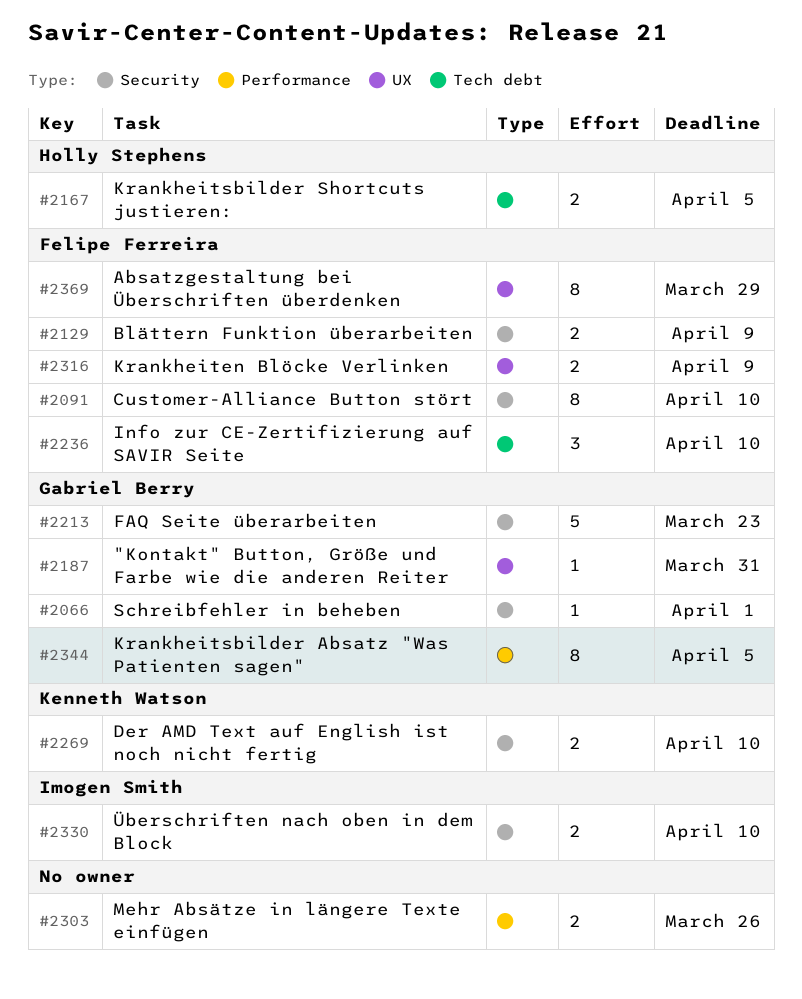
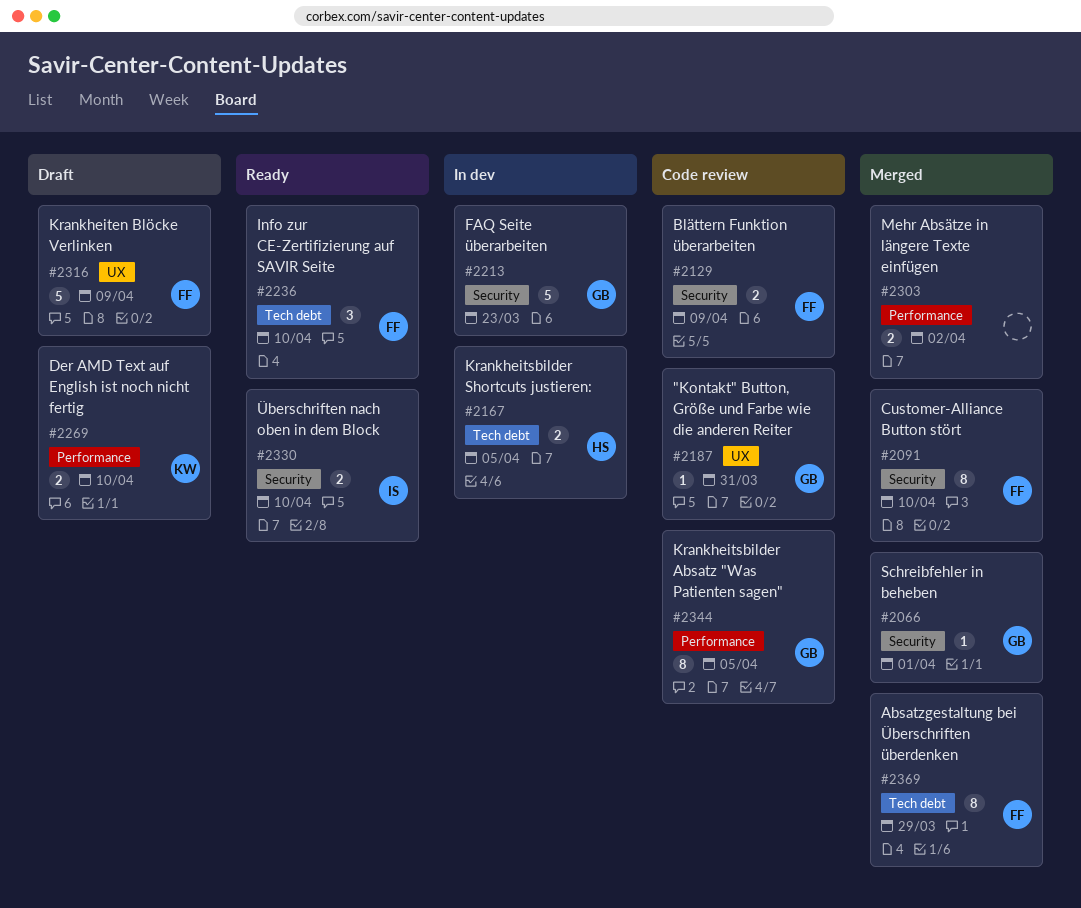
#2269, label: Security -> Performance
#2303, due: Mar 26 -> Apr 2
#2316, estimate: 2 -> 5
#2369, label: UX -> Tech debt

